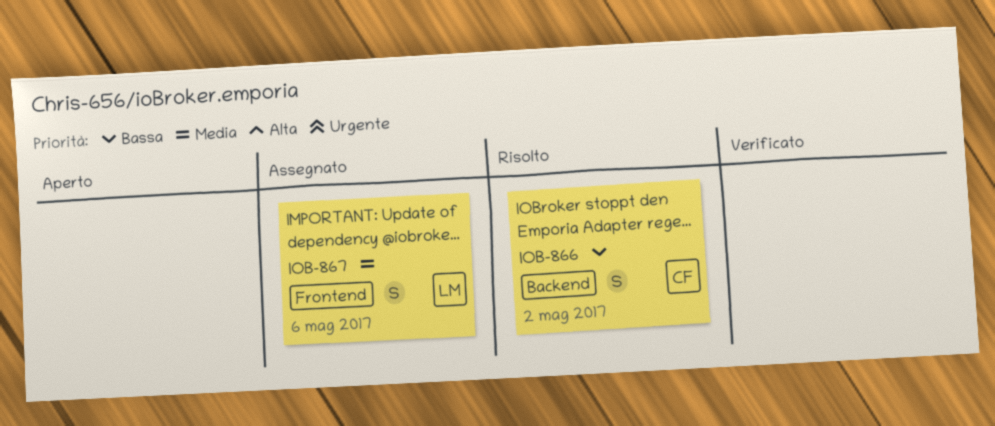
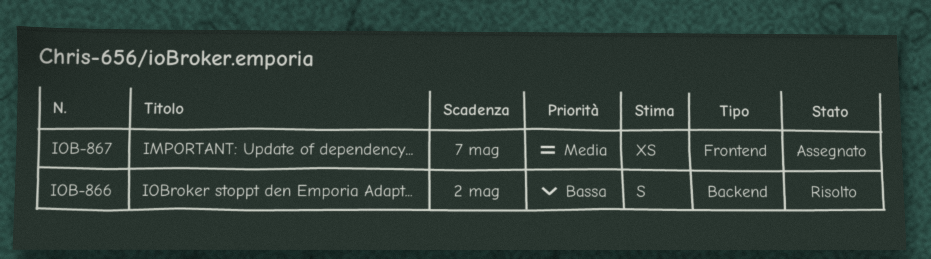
IOB-867, estimate: S -> XS
IOB-867, due: May 6 -> May 7

